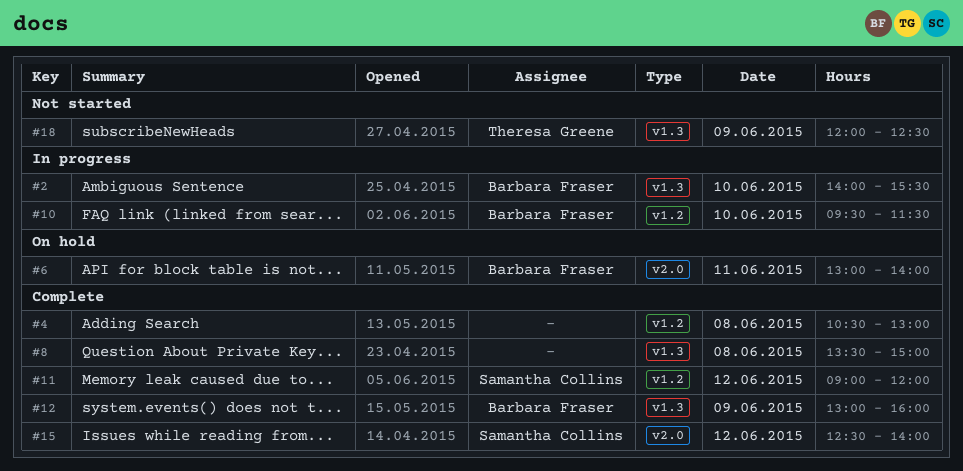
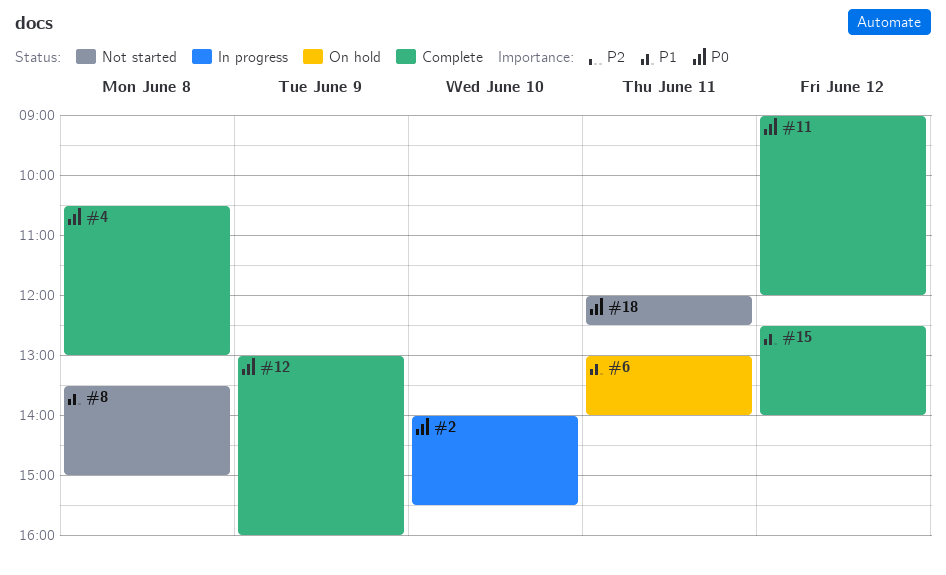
#8, status: Complete -> Not started
#10: present -> none
#18, day: Jun 9 -> Jun 11

